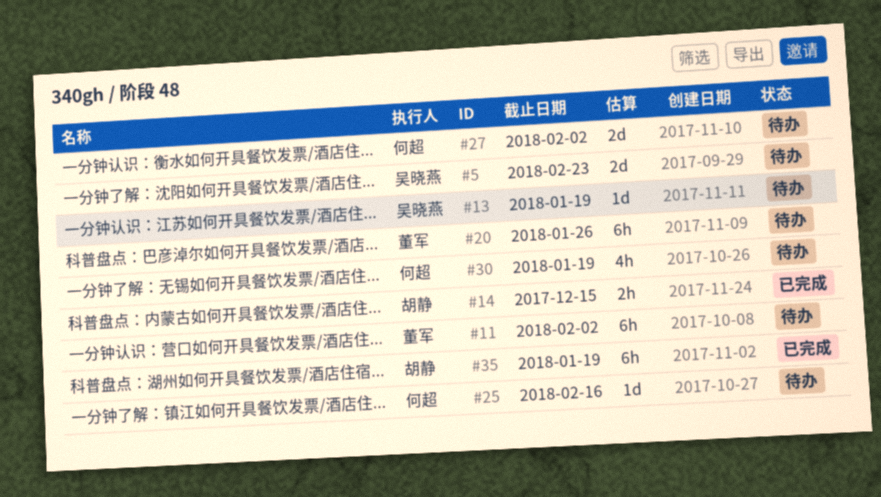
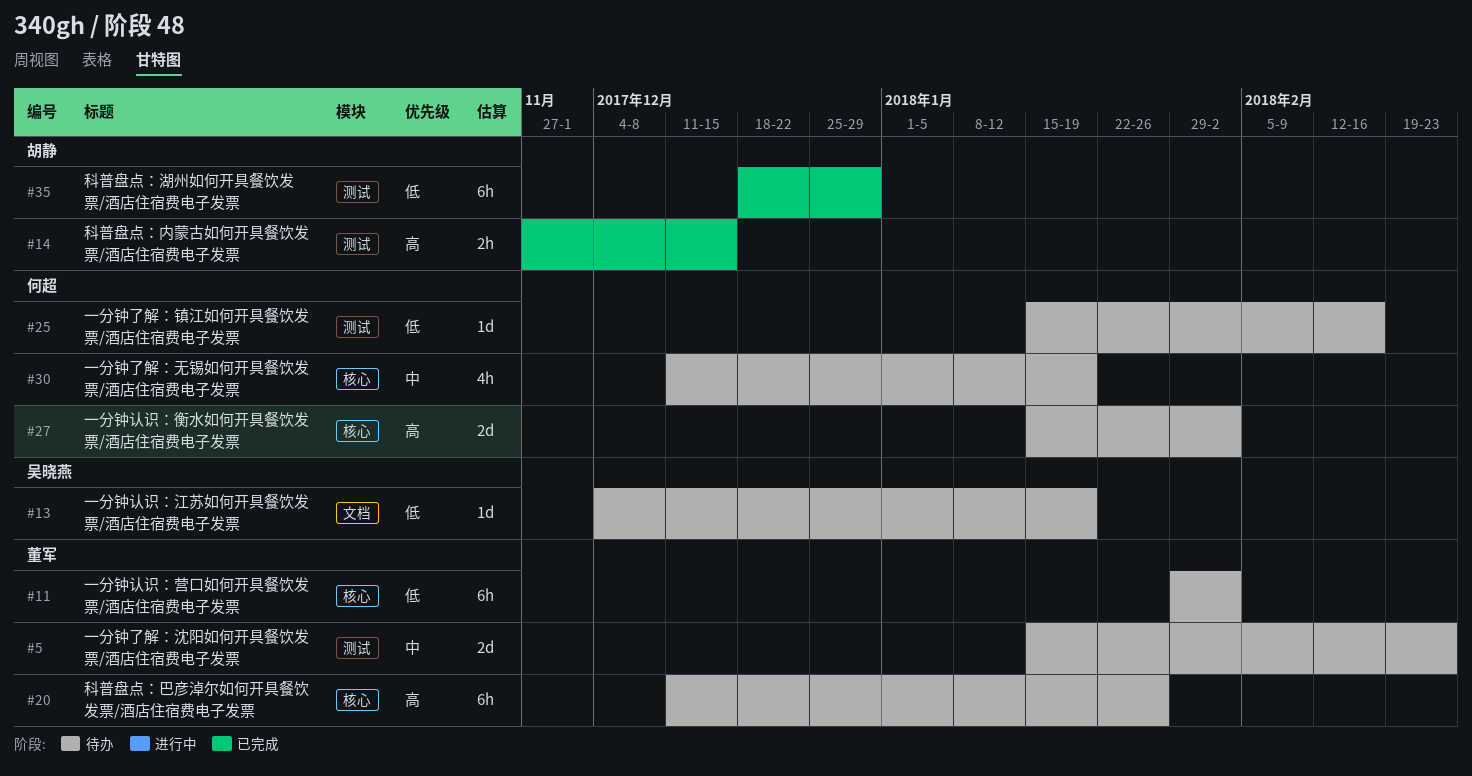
#5, owner: 吴晓燕 -> 董军
#35, due: Jan 19 -> Dec 29

